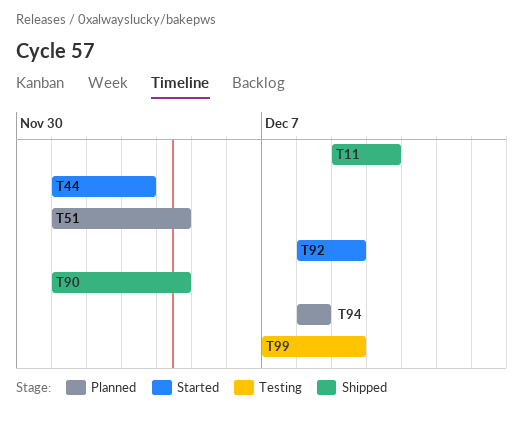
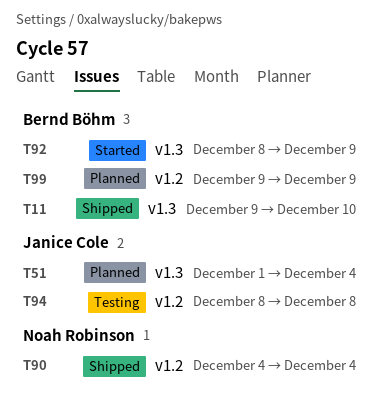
T44: present -> none
T90, start: Dec 1 -> Dec 4
T94, status: Planned -> Testing
T99, status: Testing -> Planned
T99, start: Dec 7 -> Dec 9

